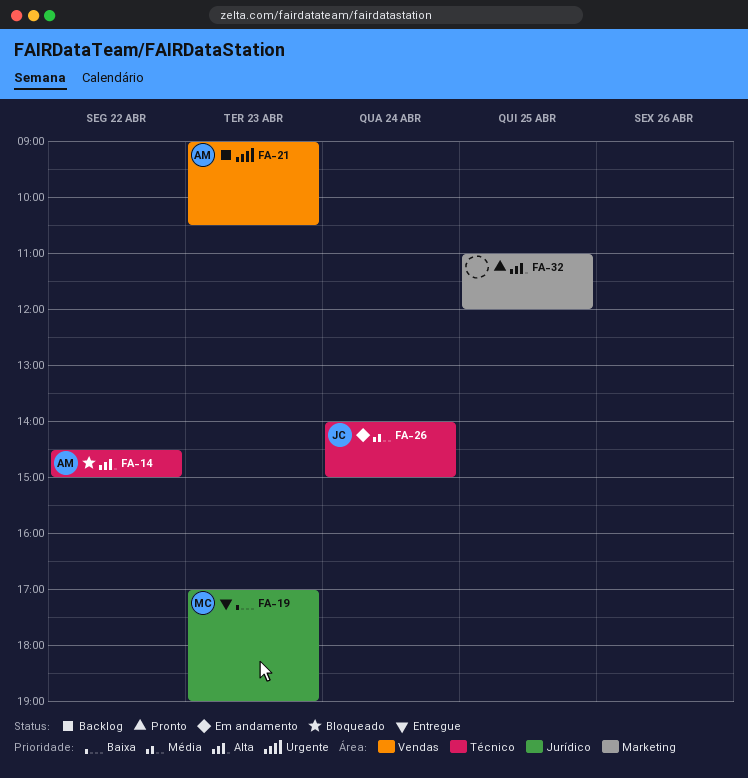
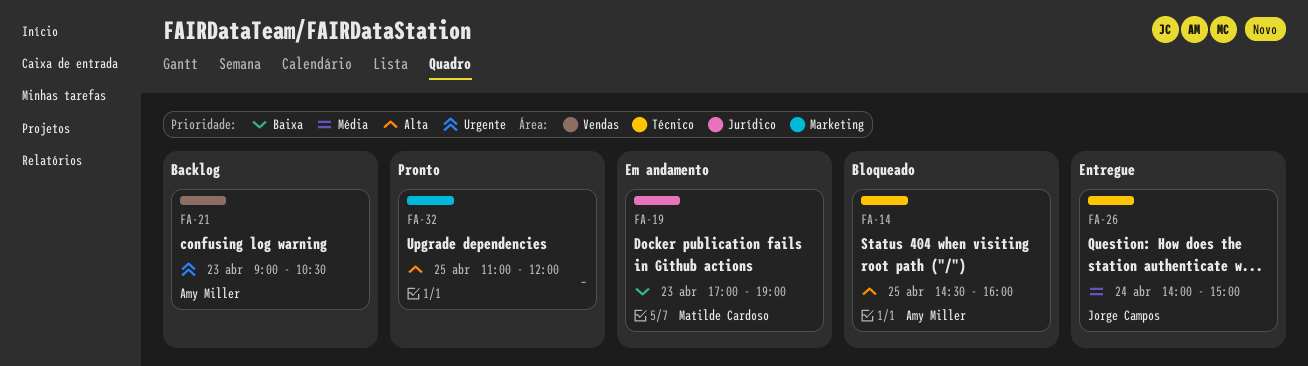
FA-14, day: Apr 22 -> Apr 25
FA-14, ends: 15:00 -> 16:00
FA-19, status: Entregue -> Em andamento
FA-26, status: Em andamento -> Entregue

